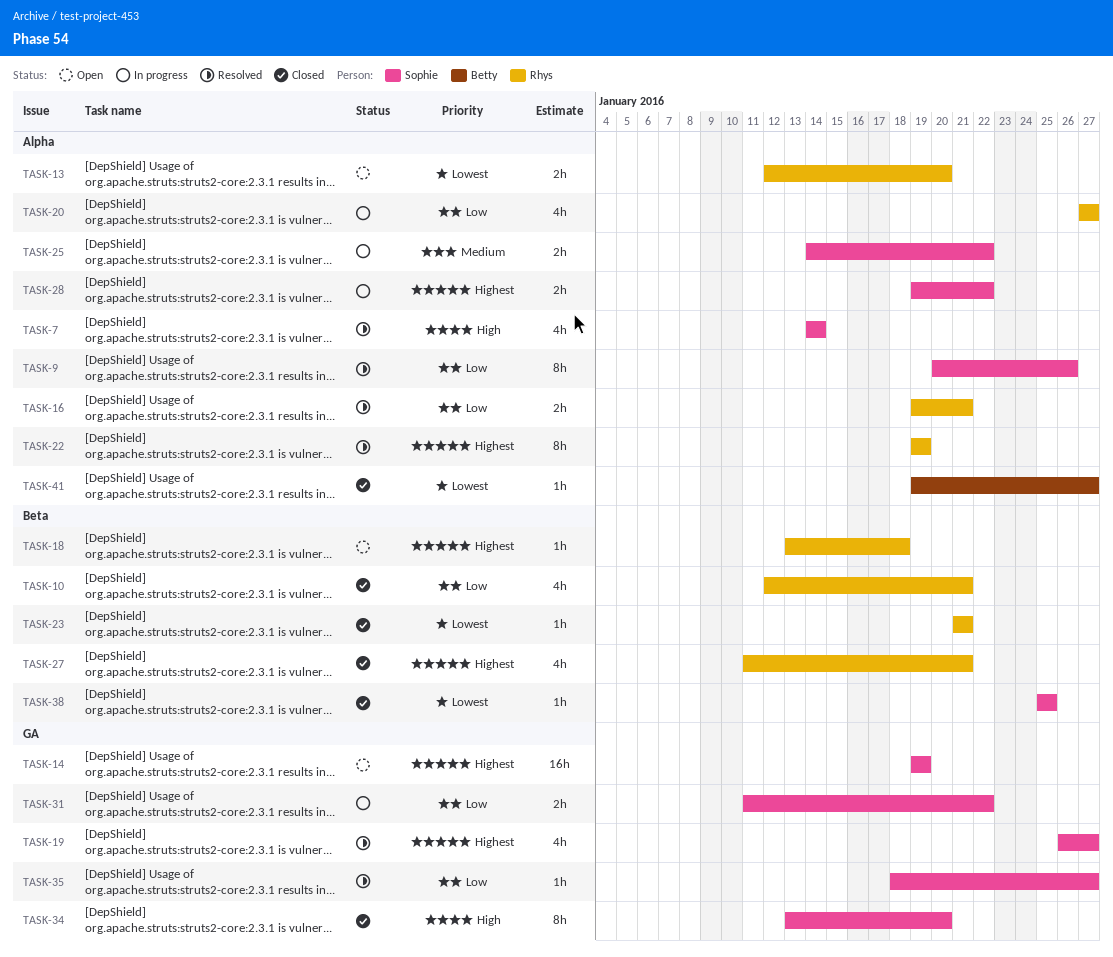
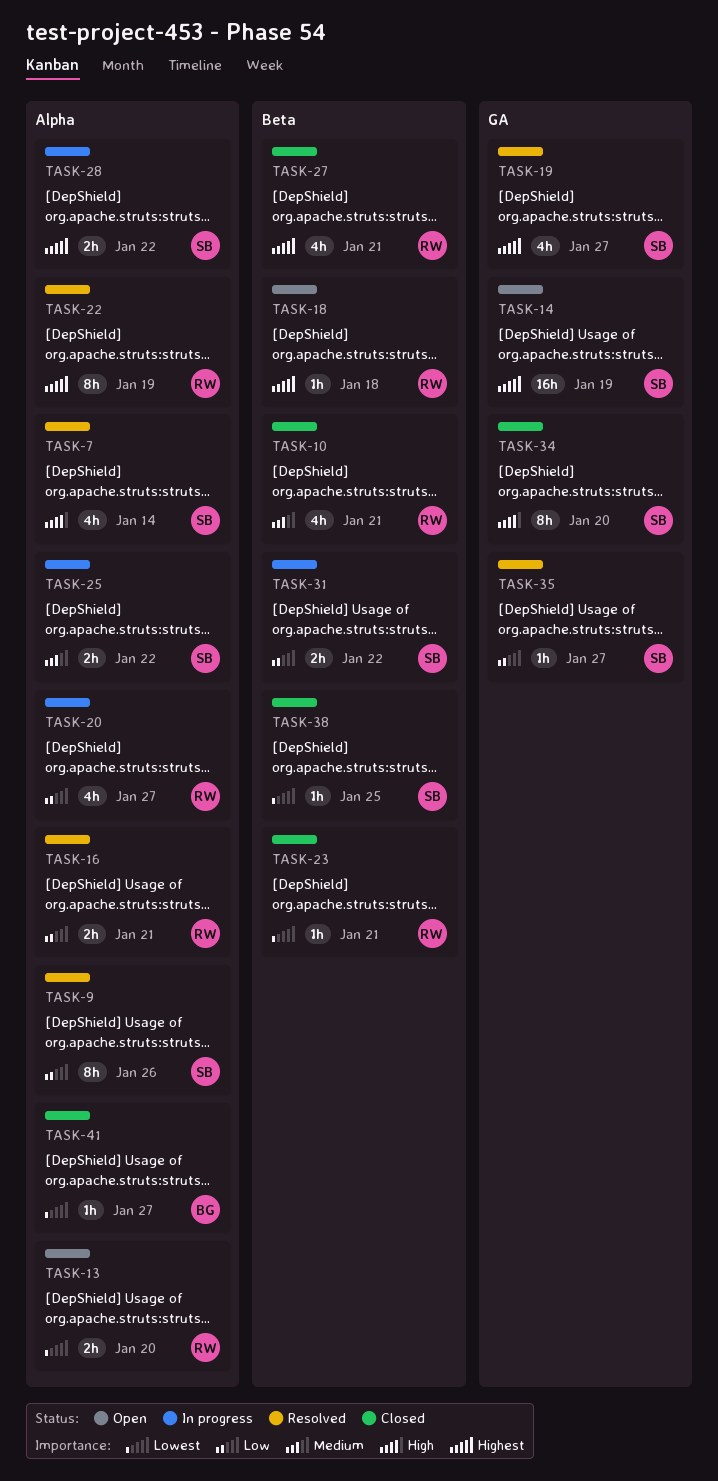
TASK-10, priority: Low -> Medium
TASK-31, label: GA -> Beta

